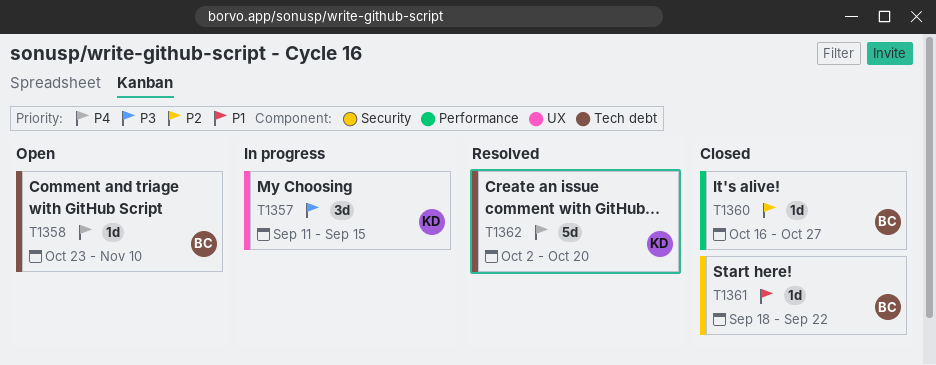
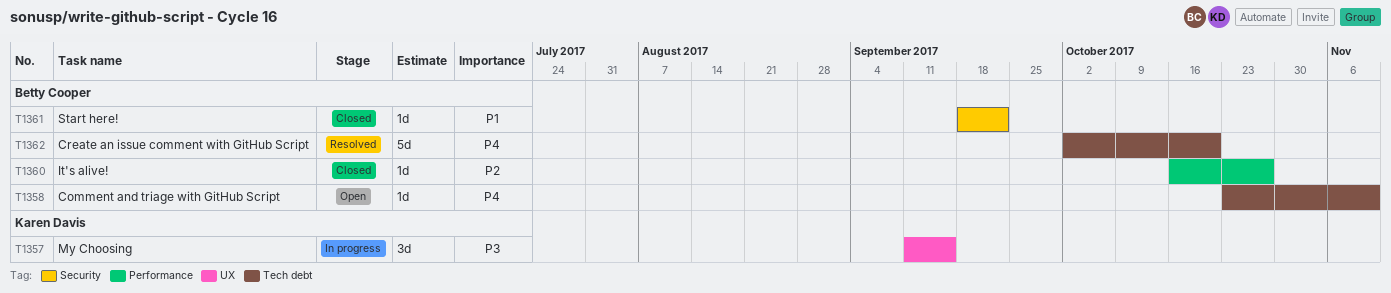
T1362, owner: Karen Davis -> Betty Cooper

